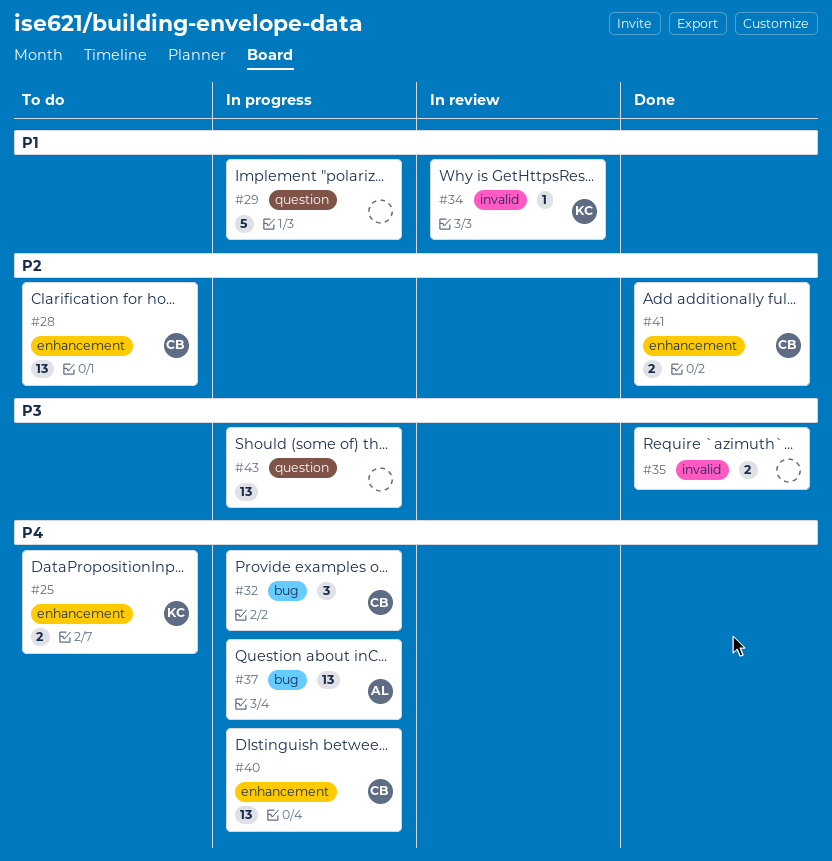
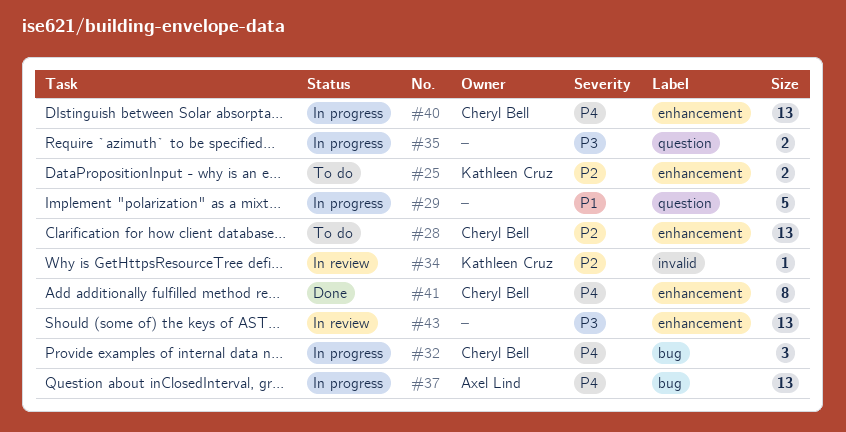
#25, priority: P4 -> P2
#34, priority: P1 -> P2
#35, status: Done -> In progress
#35, label: invalid -> question
#41, priority: P2 -> P4
#41, estimate: 2 -> 8
#43, status: In progress -> In review
#43, label: question -> enhancement

